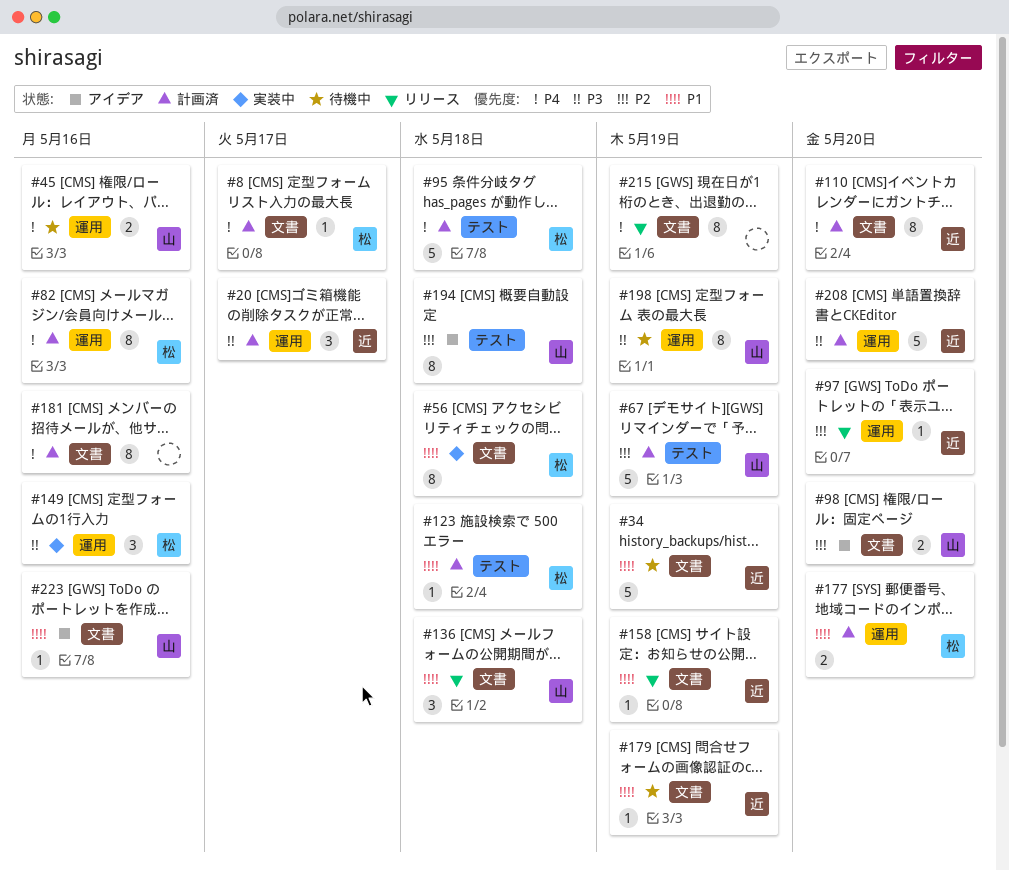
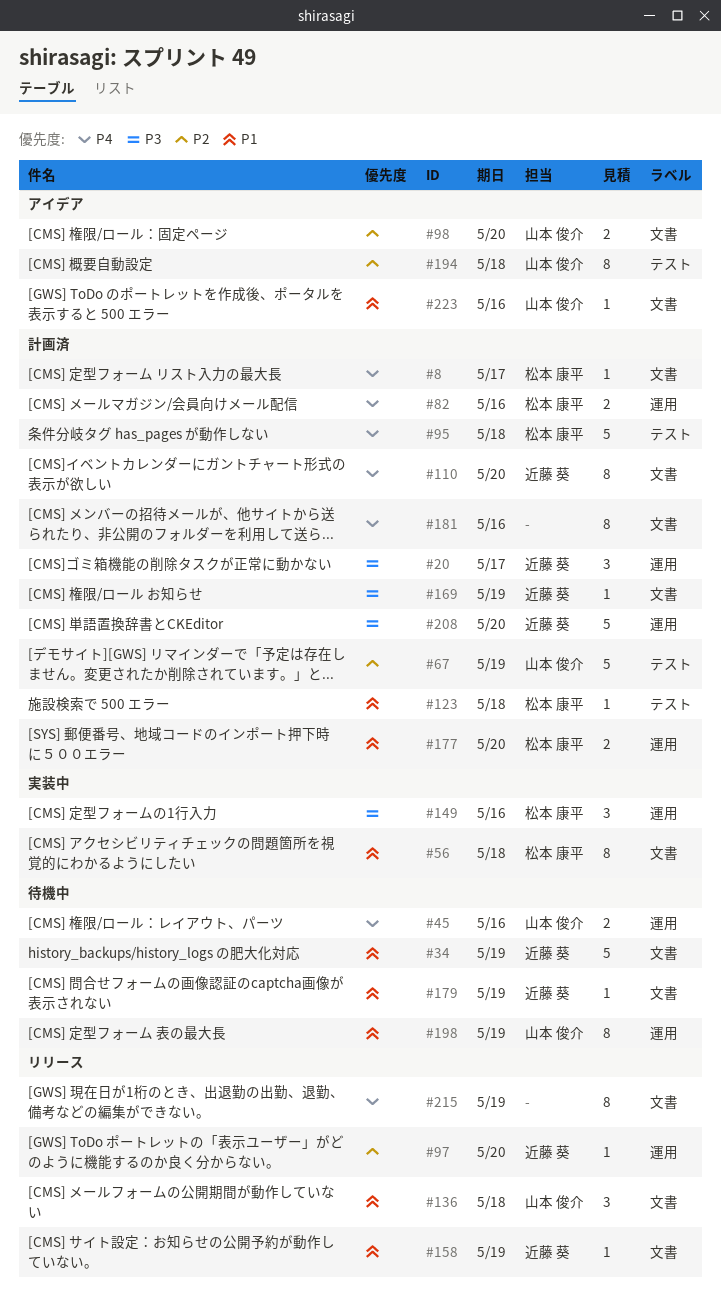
#82, estimate: 8 -> 2
#169: none -> present
#198, priority: P3 -> P1

